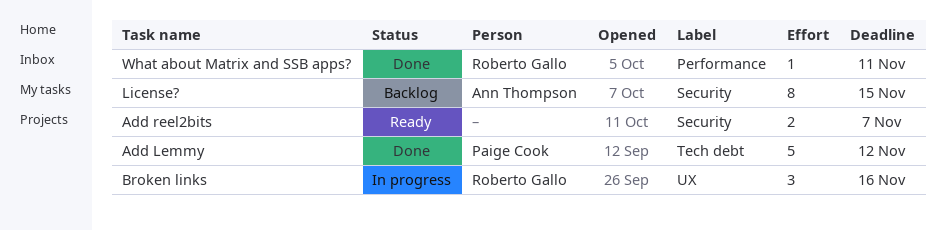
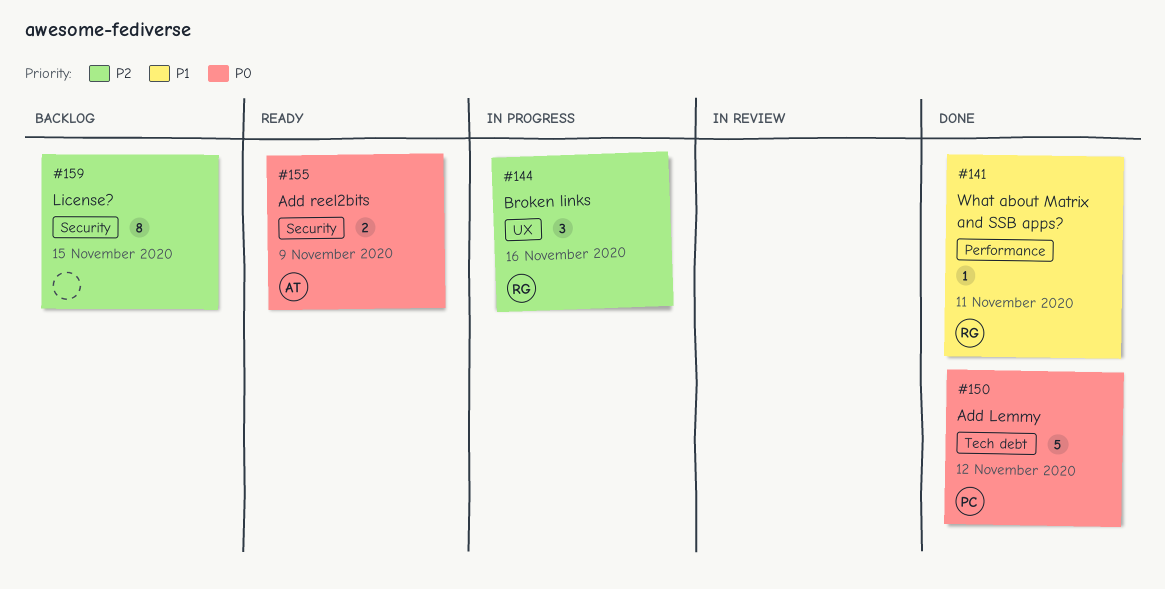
Add reel2bits, owner: none -> Ann Thompson
Add reel2bits, due: Nov 7 -> Nov 9
License?, owner: Ann Thompson -> none

